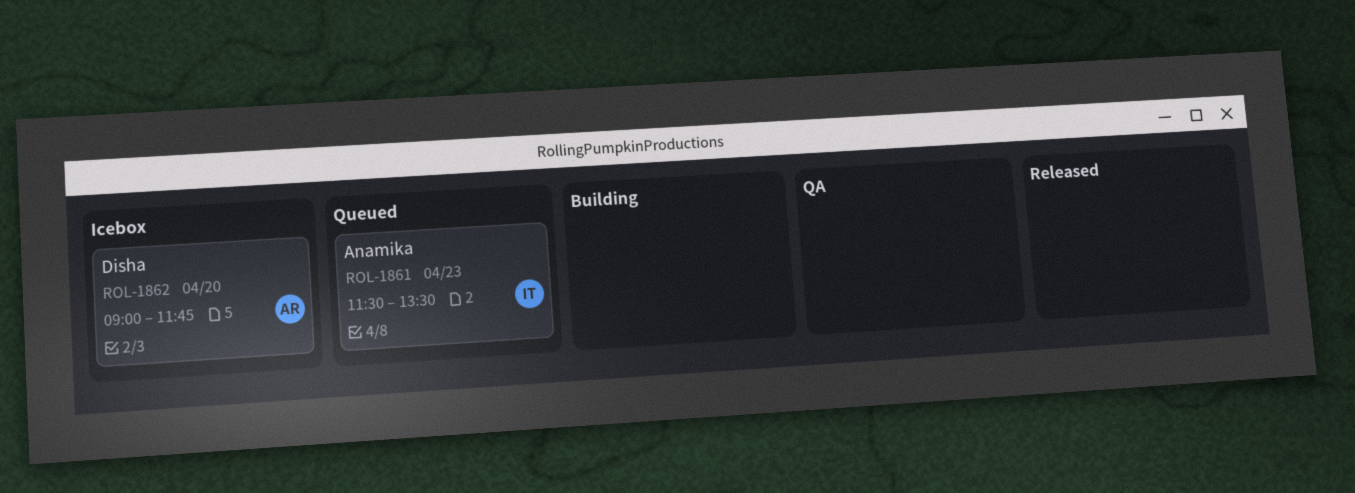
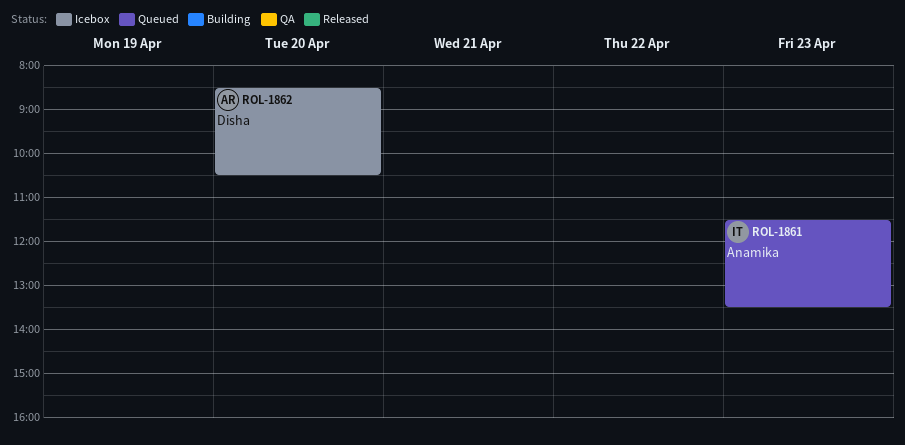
ROL-1862, begins: 09:00 -> 08:30
ROL-1862, ends: 11:45 -> 10:30

